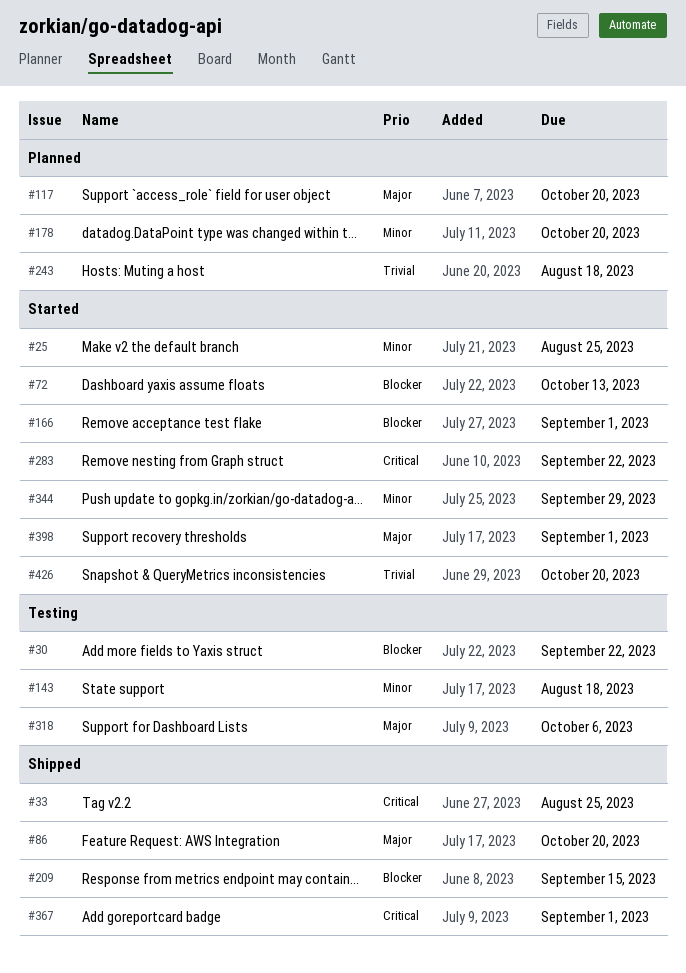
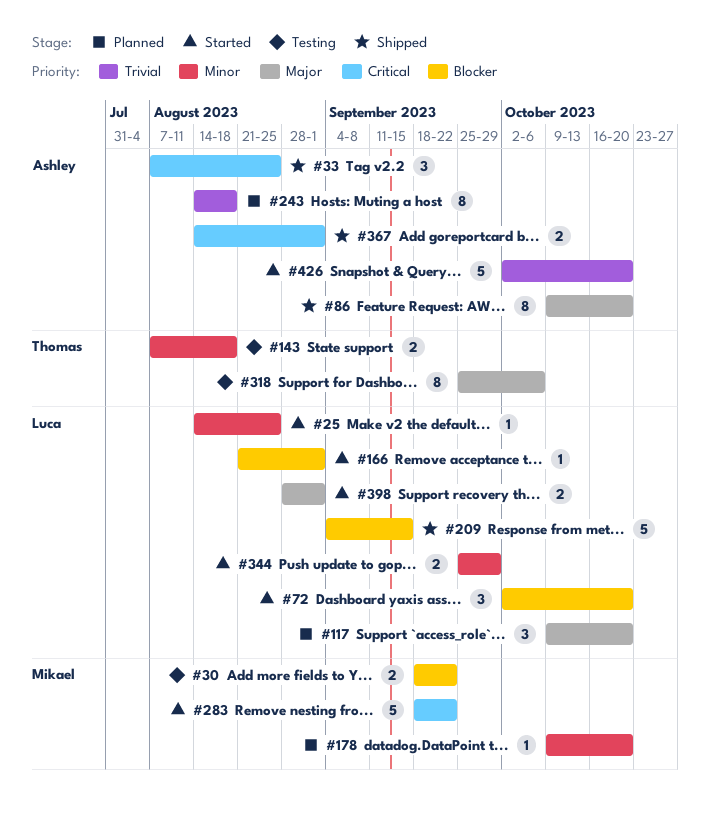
#72, due: Oct 13 -> Oct 20

